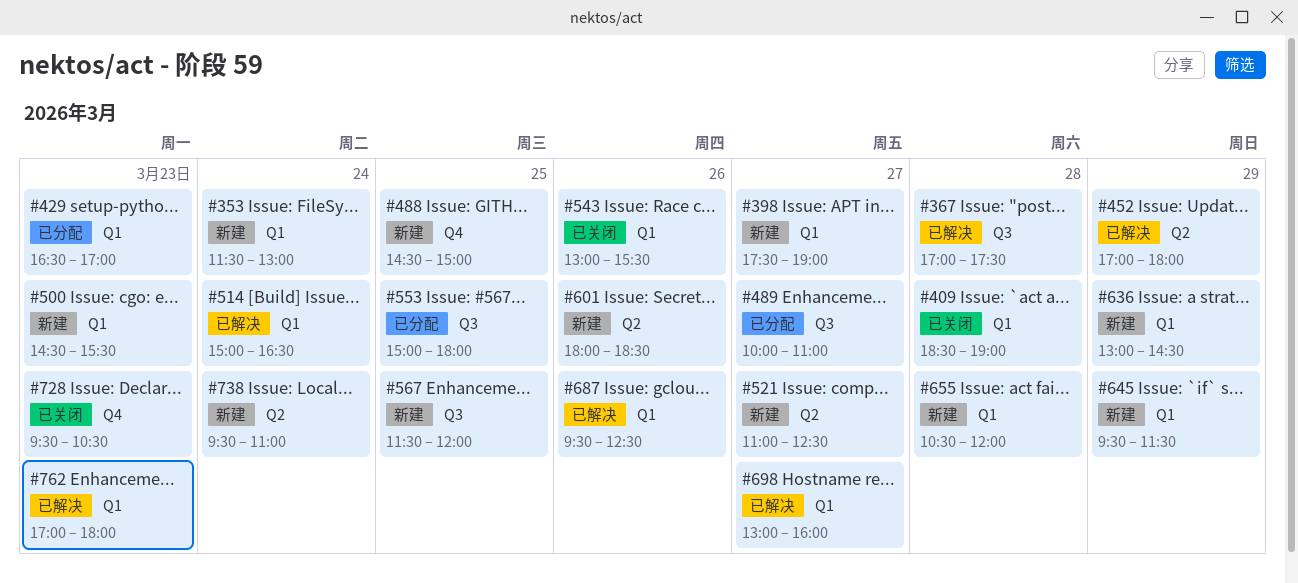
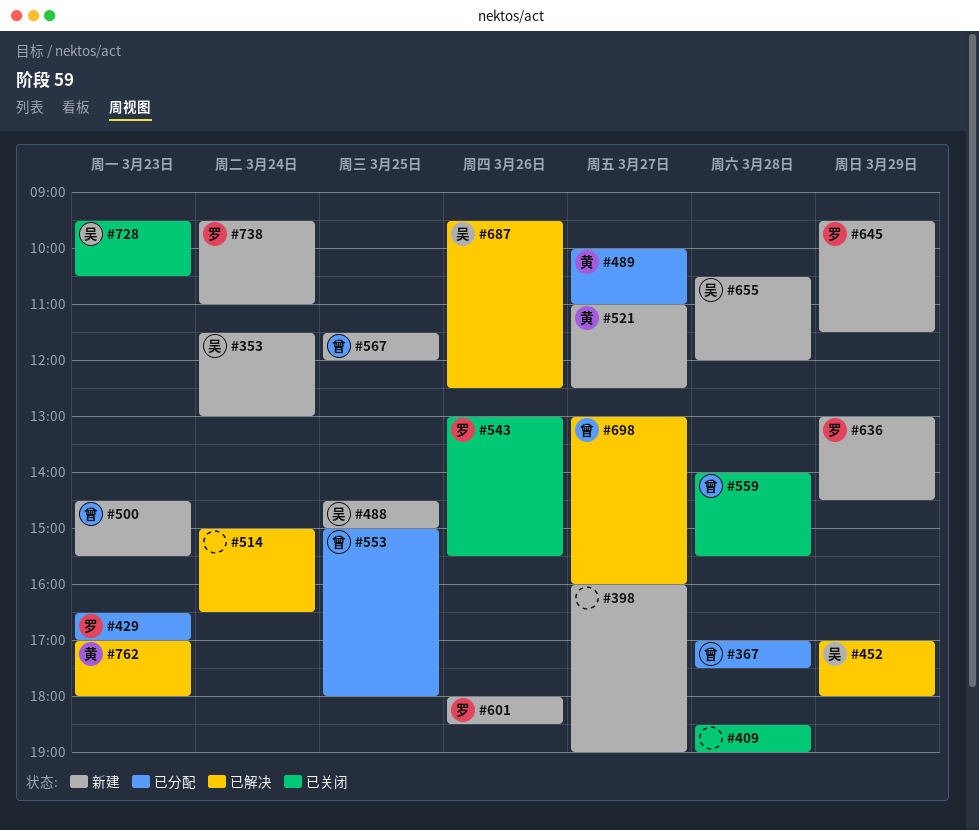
#367, status: 已解决 -> 已分配
#398, begins: 17:30 -> 16:00
#559: none -> present

